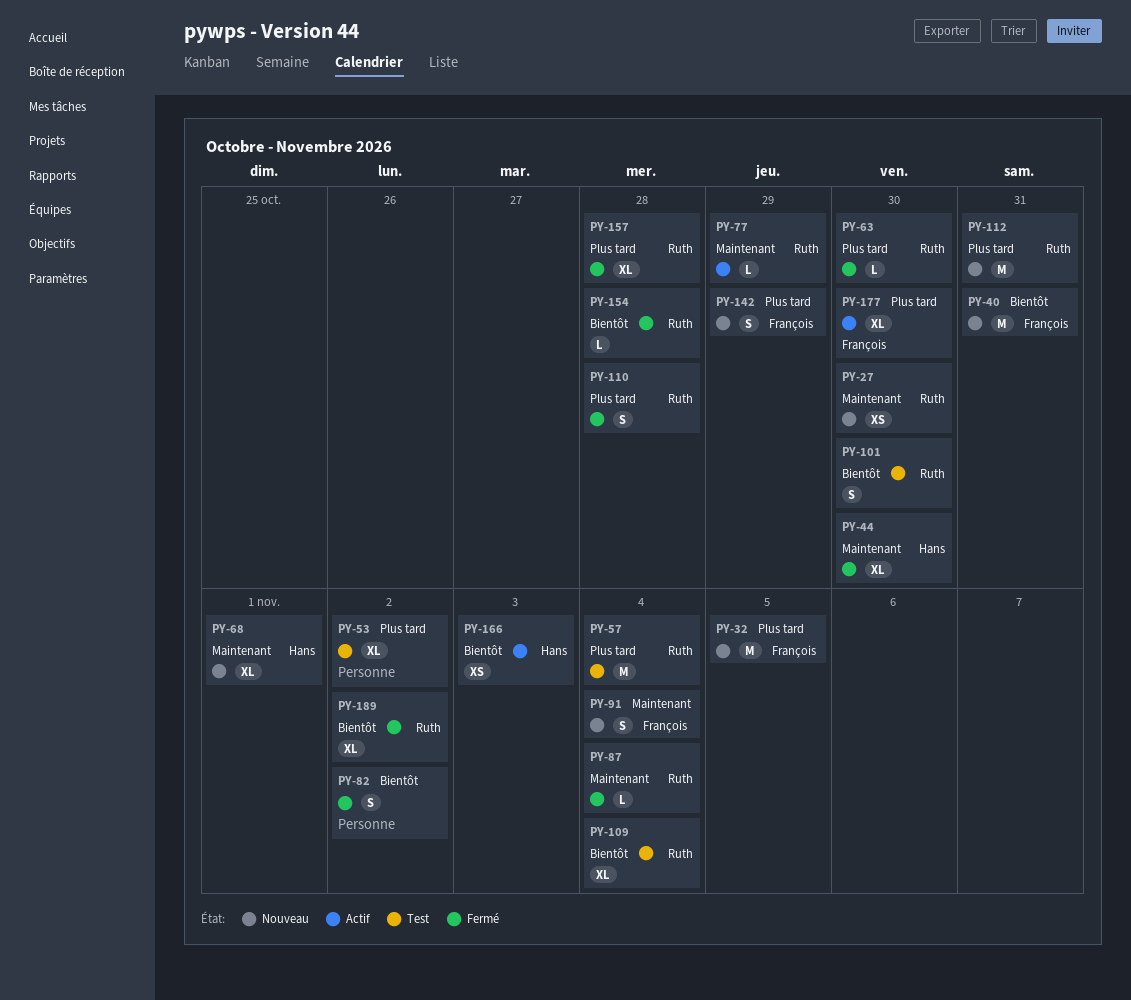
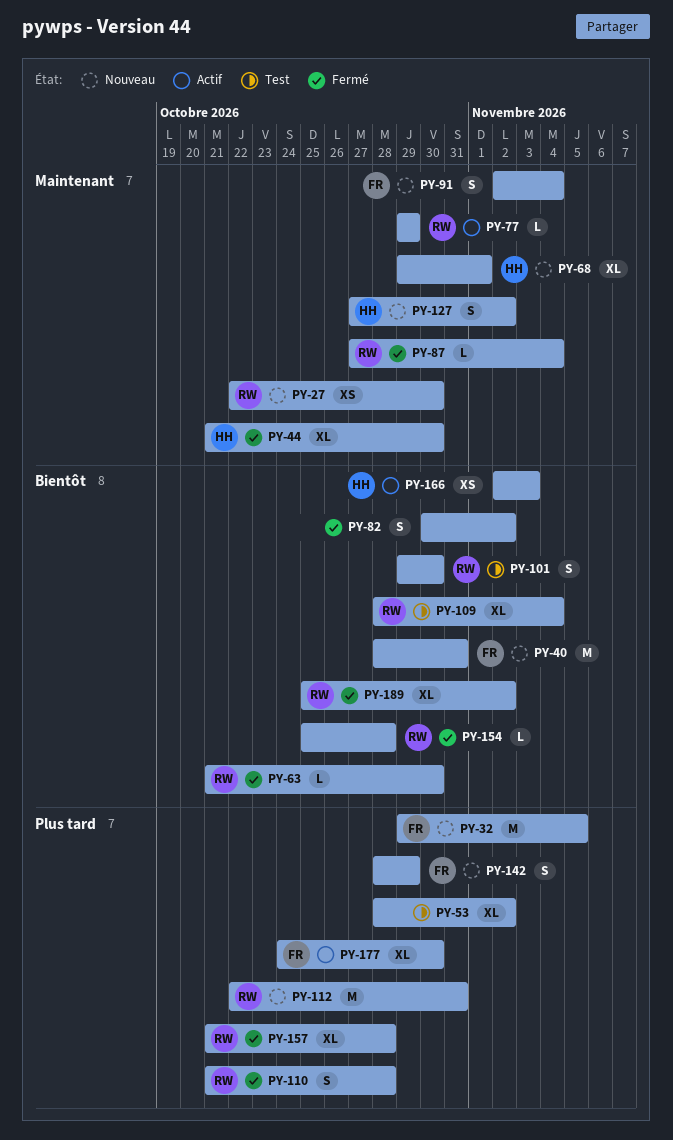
PY-57: present -> none
PY-63, priority: Plus tard -> Bientôt
PY-127: none -> present

